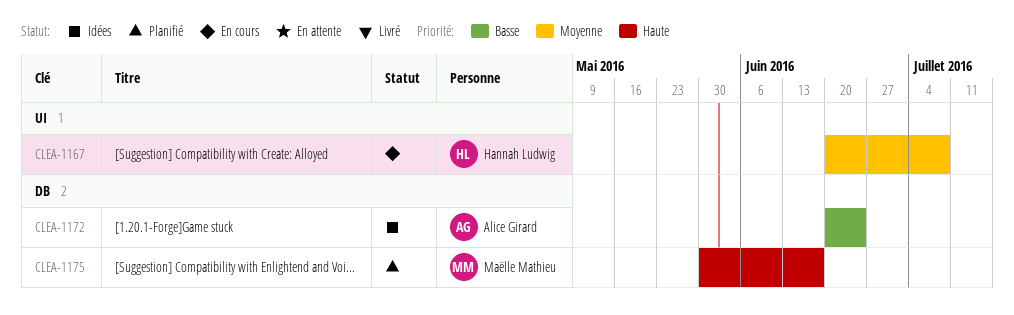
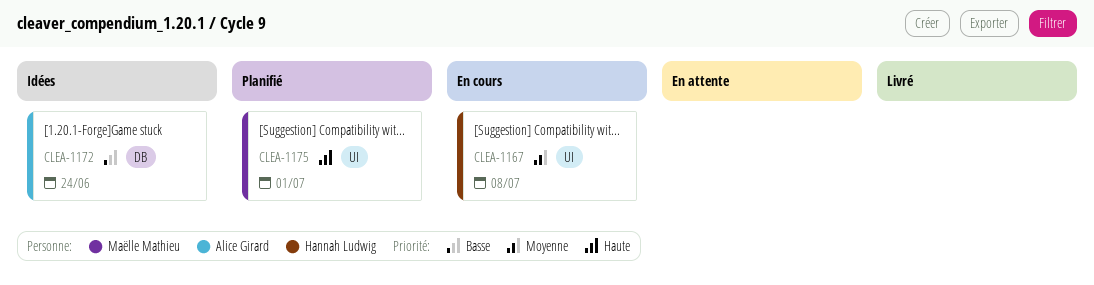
CLEA-1175, label: DB -> UI
CLEA-1175, due: Jun 17 -> Jul 1

